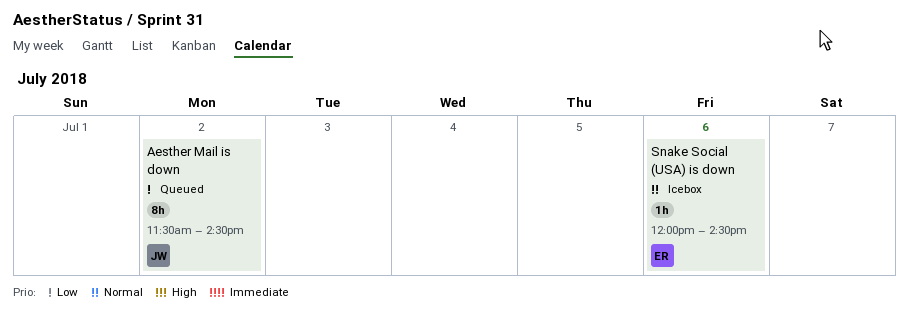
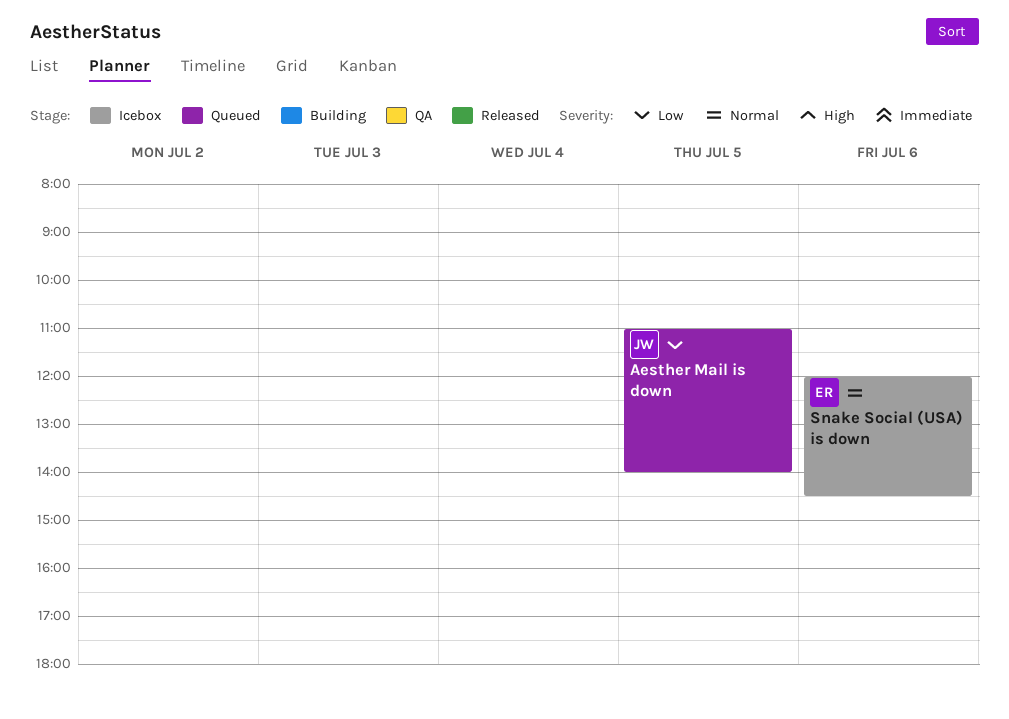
Aesther Mail is down, day: Jul 2 -> Jul 5
Aesther Mail is down, begins: 11:30 -> 11:00
Aesther Mail is down, ends: 14:30 -> 14:00

